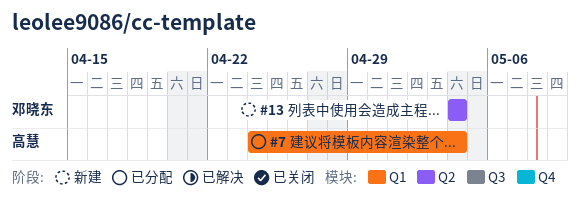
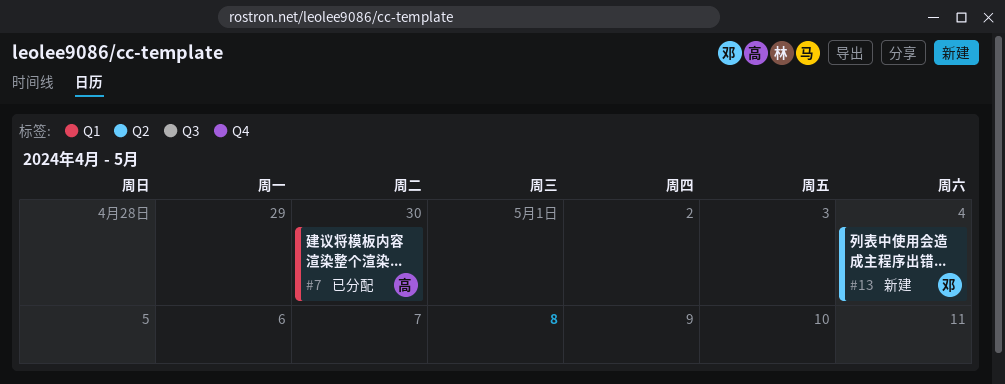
#7, due: May 4 -> Apr 30

